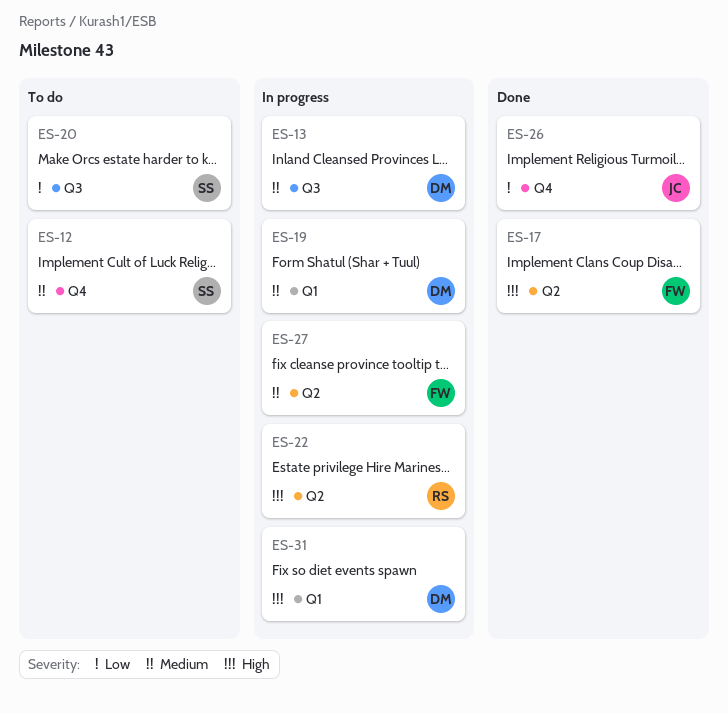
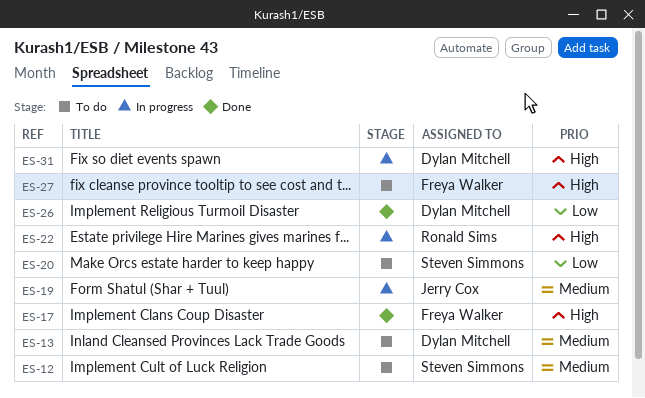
ES-13, status: In progress -> To do
ES-19, owner: Dylan Mitchell -> Jerry Cox
ES-26, owner: Jerry Cox -> Dylan Mitchell
ES-27, status: In progress -> To do
ES-27, priority: Medium -> High

